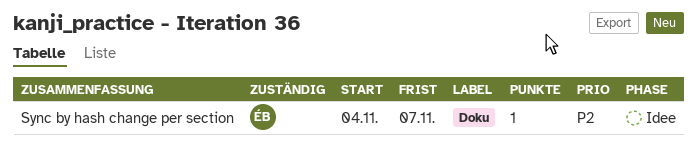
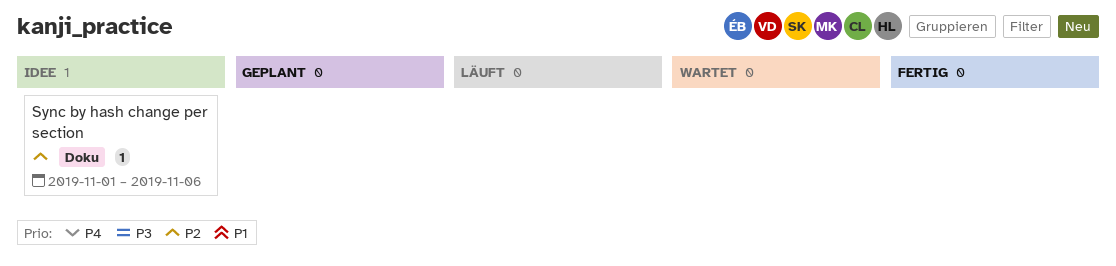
Sync by hash change per section, start: Nov 4 -> Nov 1
Sync by hash change per section, due: Nov 7 -> Nov 6

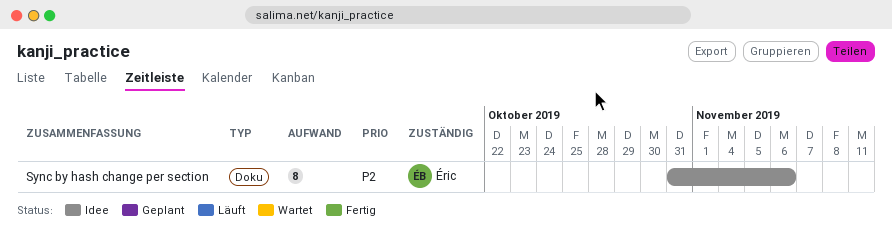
Sync by hash change per section, estimate: 1 -> 8
Sync by hash change per section, start: Nov 1 -> Oct 31

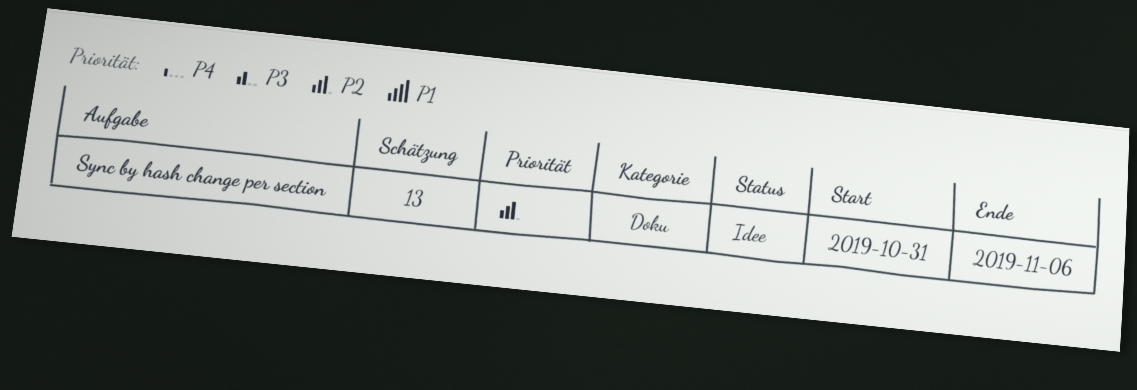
Sync by hash change per section, estimate: 8 -> 13

